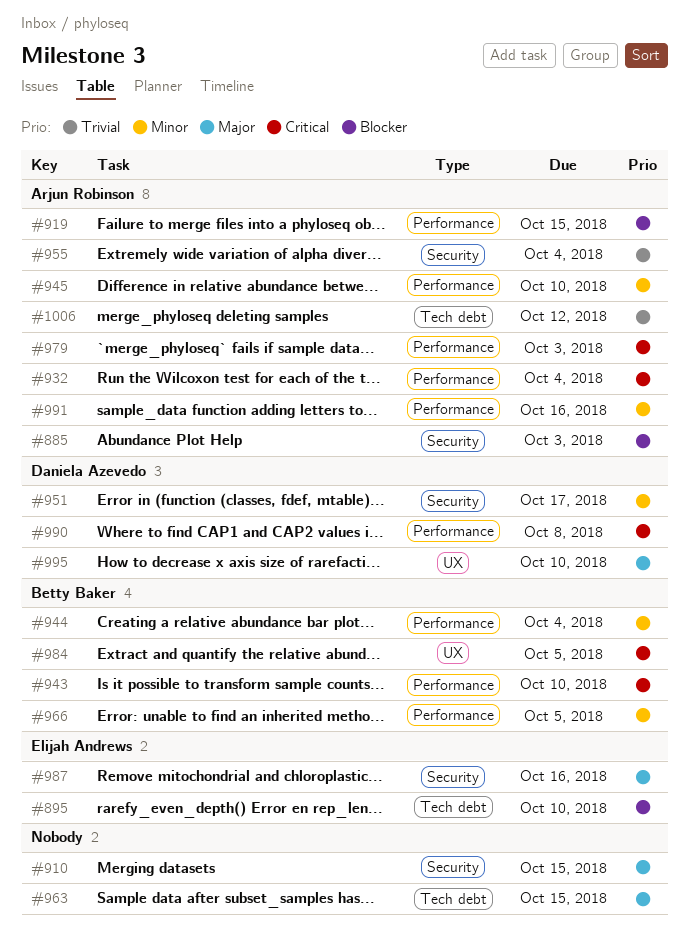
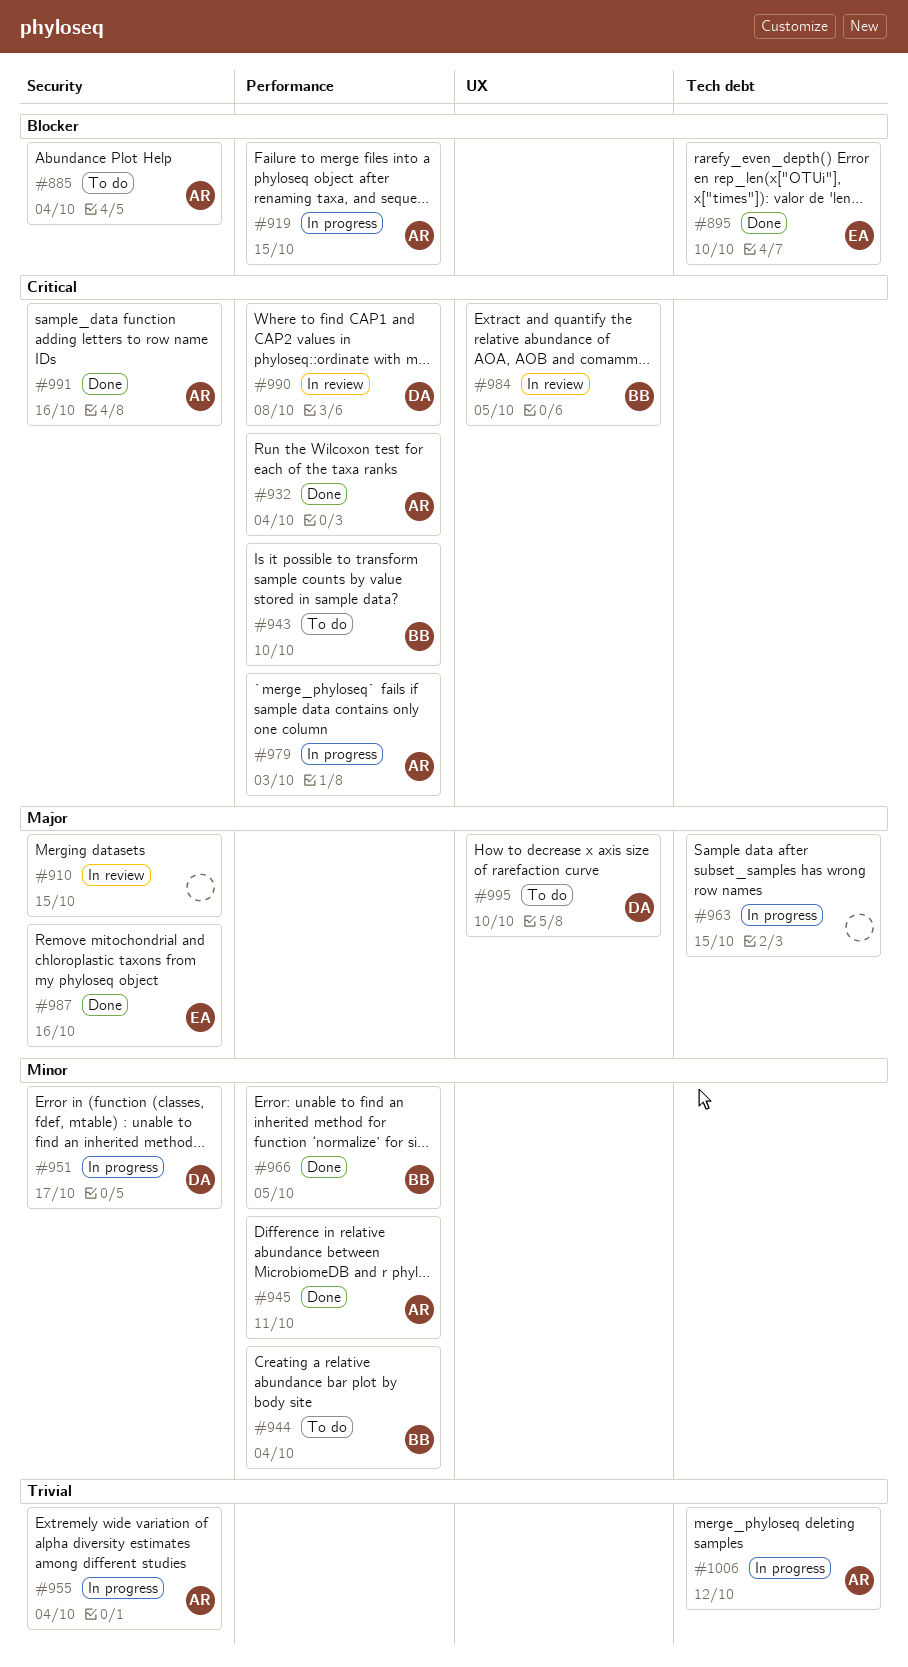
#885, due: Oct 3 -> Oct 4
#945, due: Oct 10 -> Oct 11
#991, priority: Minor -> Critical
#991, label: Performance -> Security

